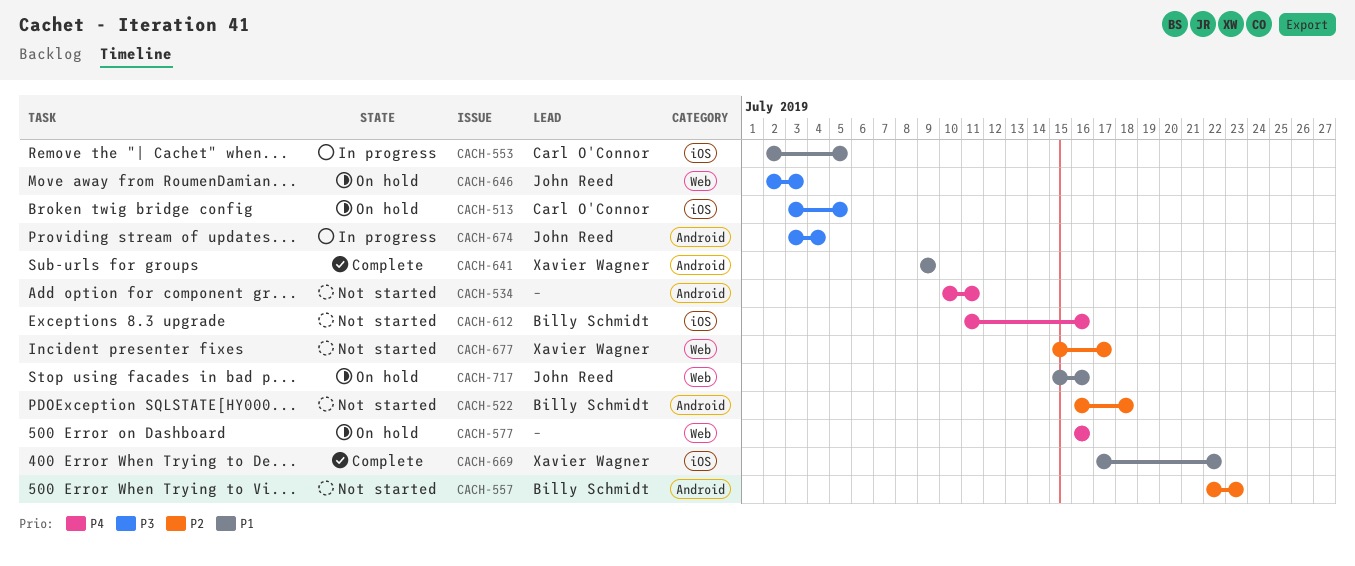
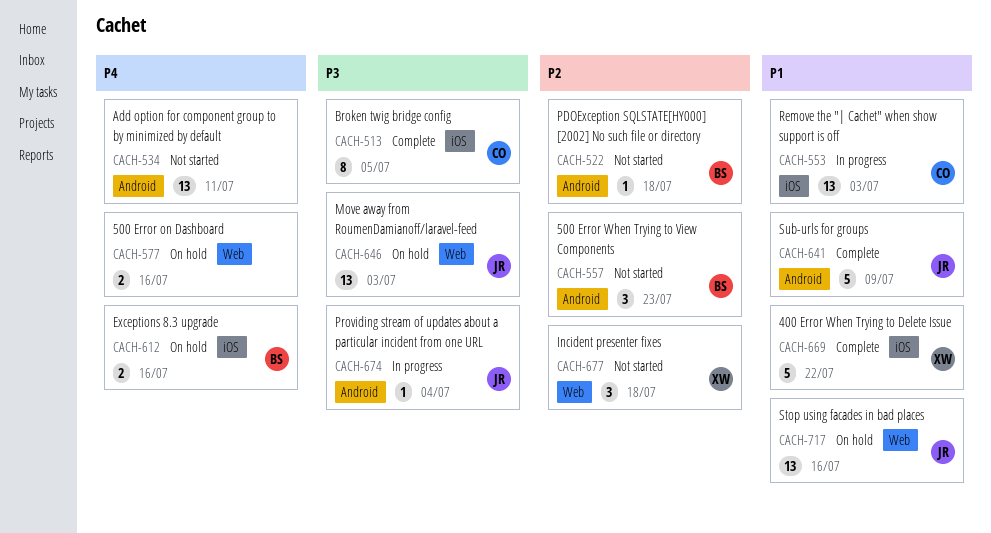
CACH-513, status: On hold -> Complete
CACH-553, due: Jul 5 -> Jul 3
CACH-612, status: Not started -> On hold
CACH-641, owner: Xavier Wagner -> John Reed
CACH-677, due: Jul 17 -> Jul 18

